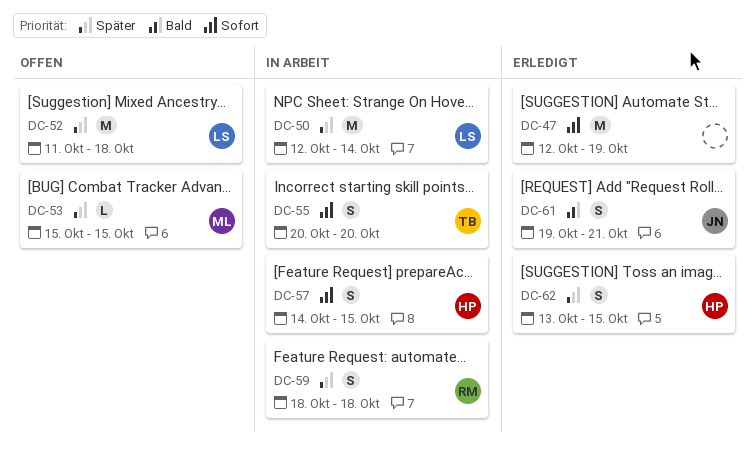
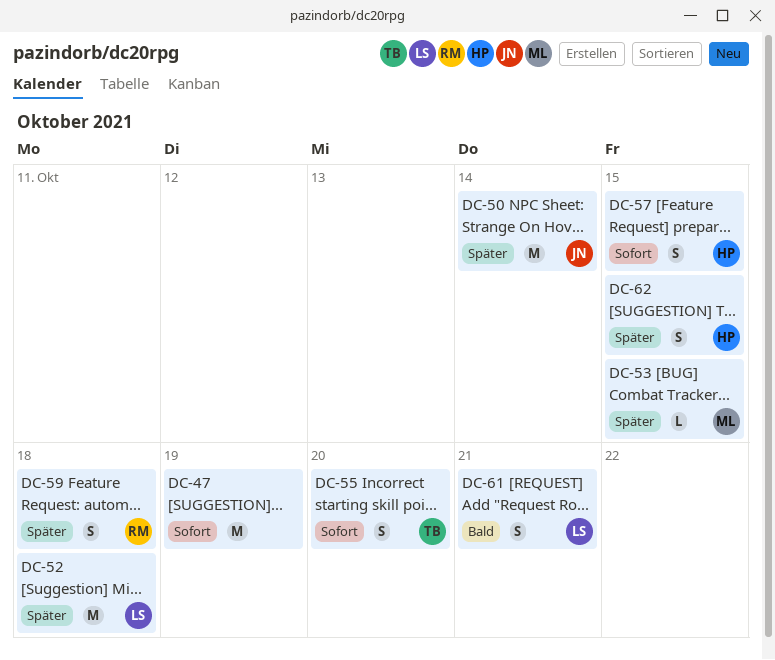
DC-50, owner: LS -> JN
DC-61, owner: JN -> LS

